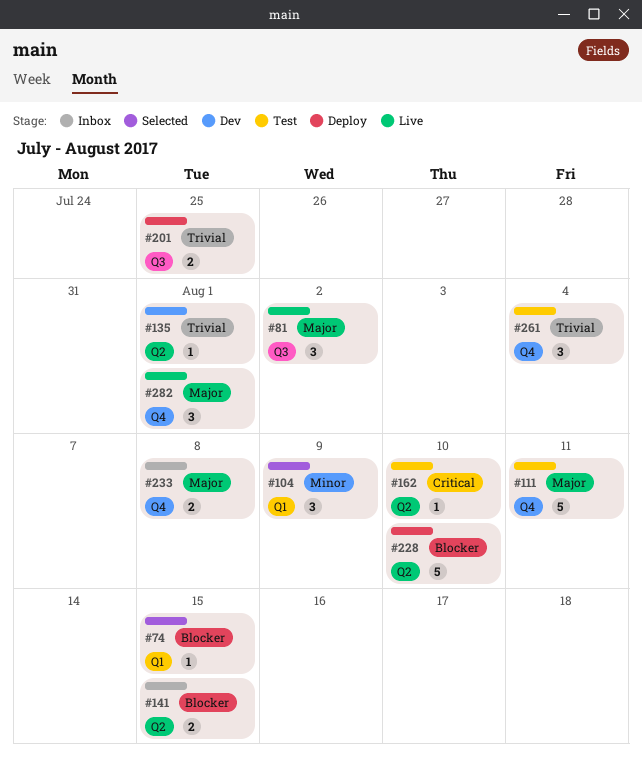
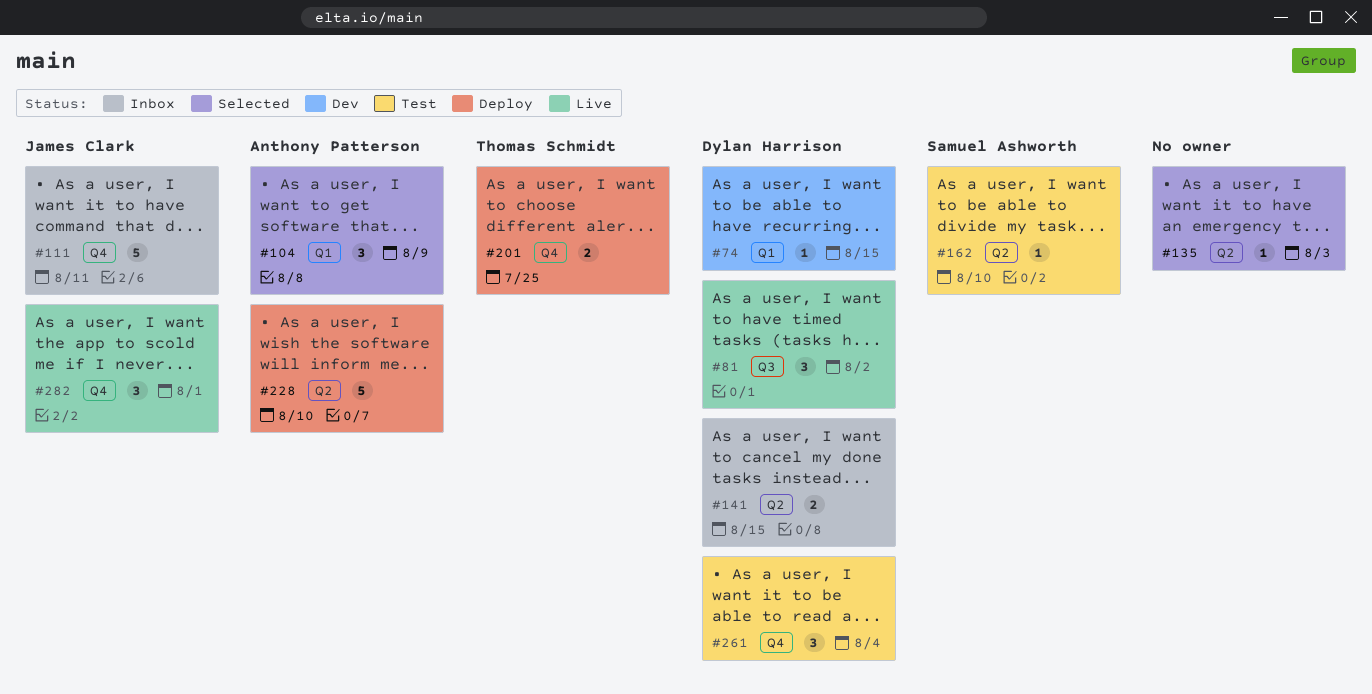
#74, status: Selected -> Dev
#111, status: Test -> Inbox
#135, status: Dev -> Selected
#135, due: Aug 1 -> Aug 3
#201, label: Q3 -> Q4
#233: present -> none

